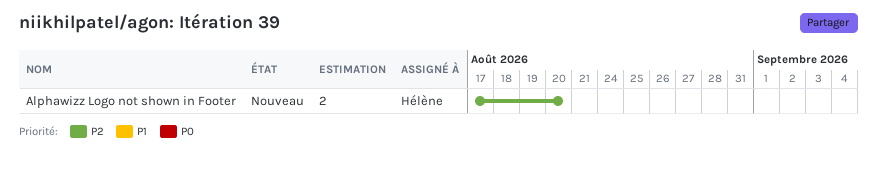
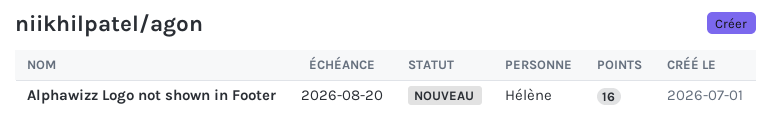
Alphawizz Logo not shown in Footer, estimate: 2 -> 16

